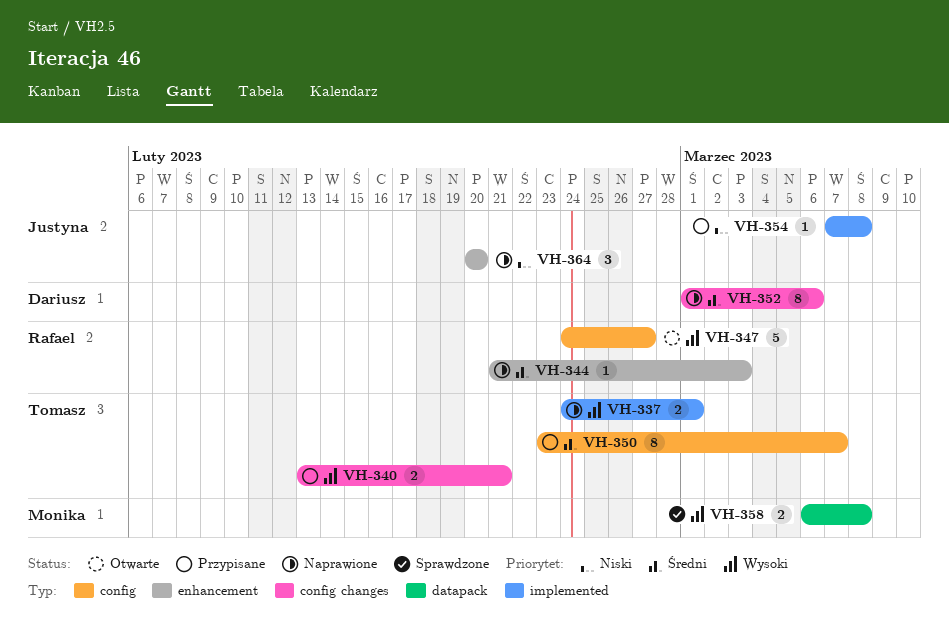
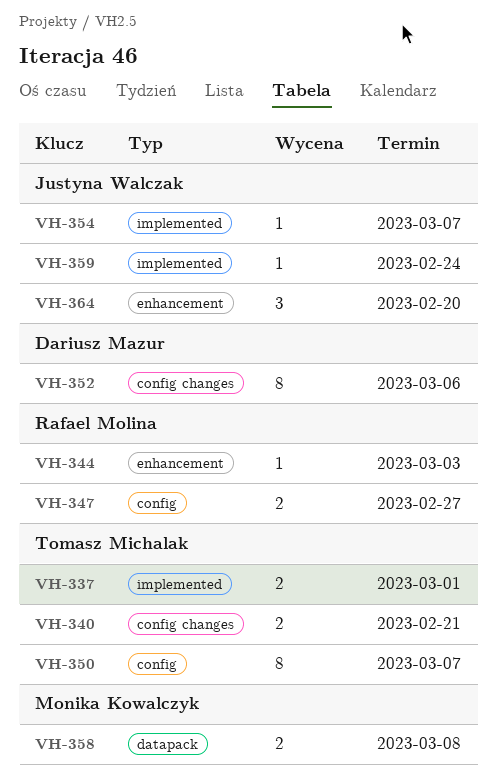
VH-347, estimate: 5 -> 2
VH-354, due: Mar 8 -> Mar 7
VH-359: none -> present

